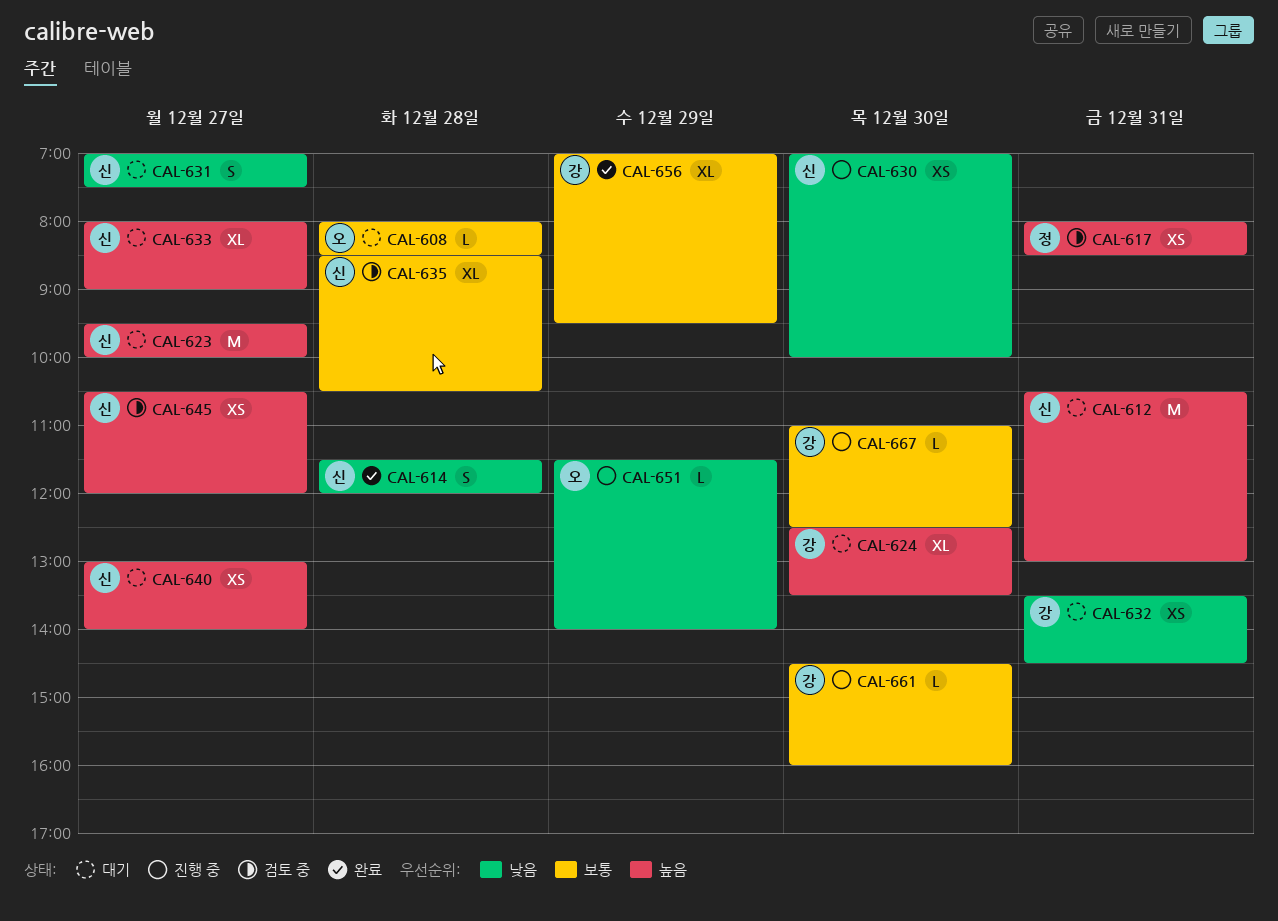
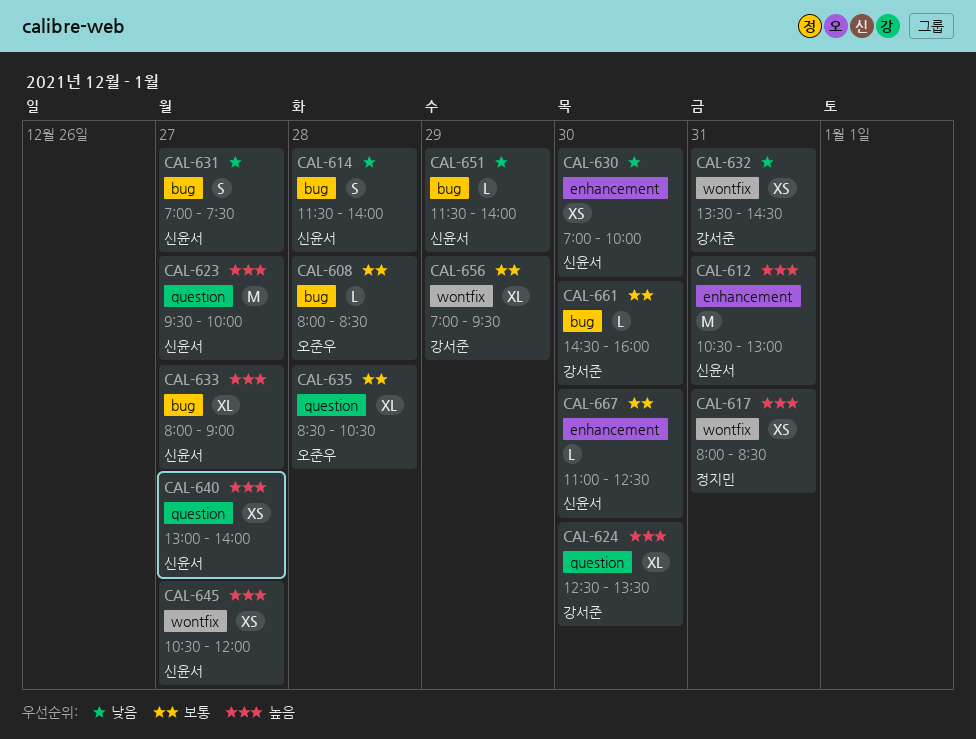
CAL-614, ends: 12:00 -> 14:00
CAL-635, owner: 신윤서 -> 오준우
CAL-651, owner: 오준우 -> 신윤서
CAL-667, owner: 강서준 -> 신윤서

